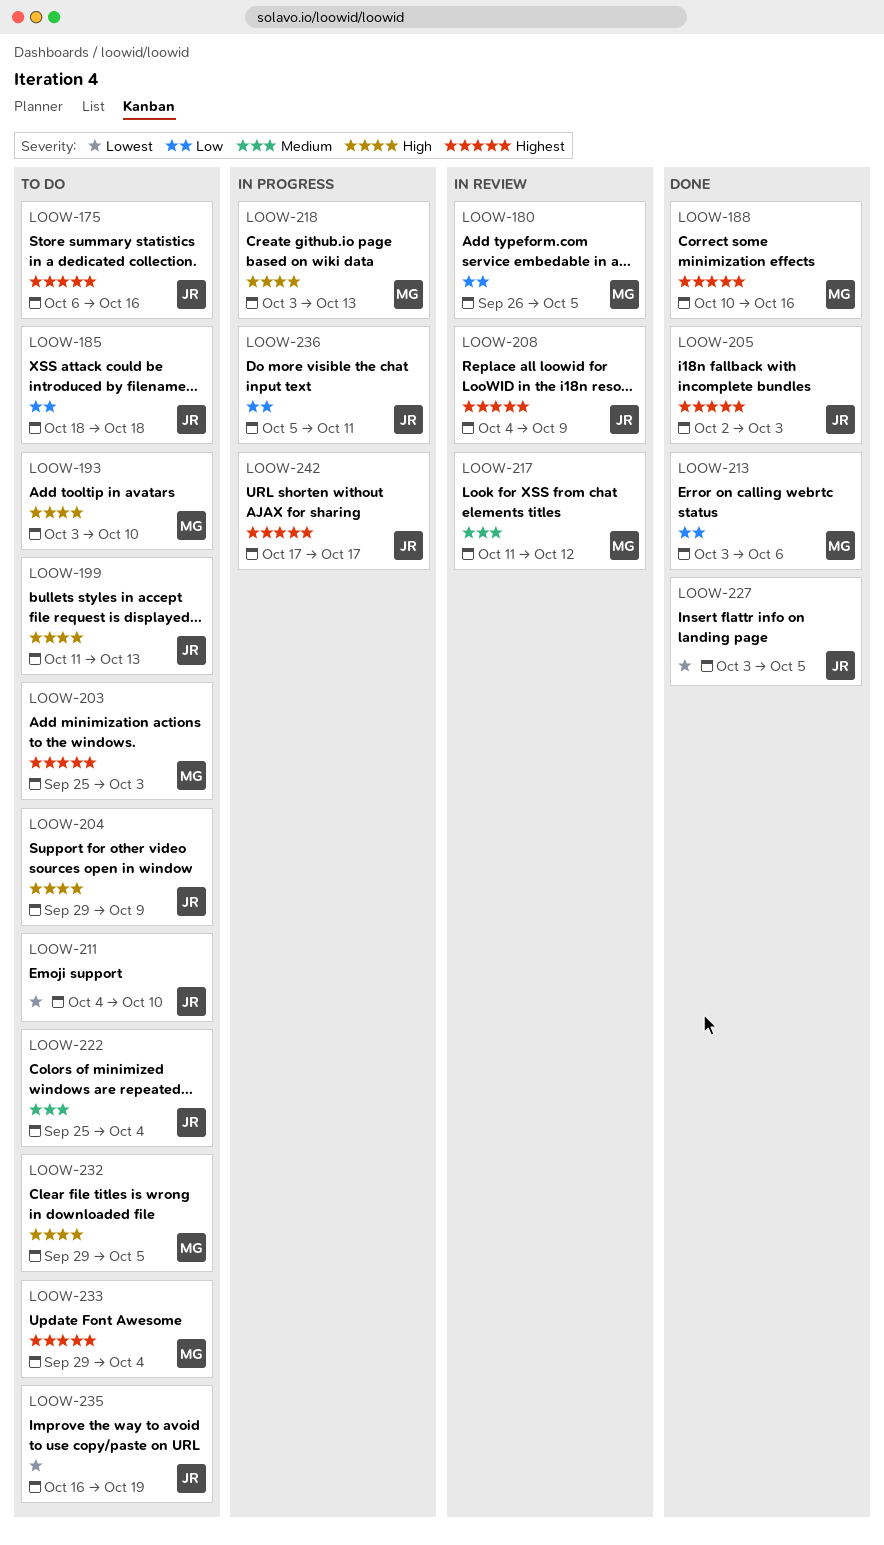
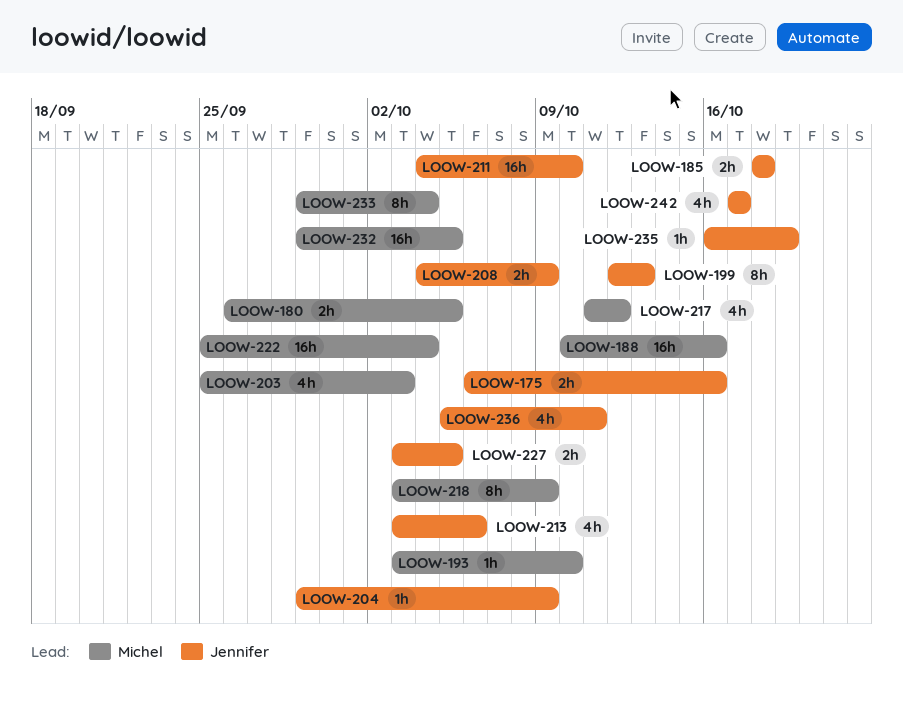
LOOW-199, start: Oct 11 -> Oct 12
LOOW-205: present -> none
LOOW-213, owner: Michel -> Jennifer
LOOW-218, due: Oct 13 -> Oct 9
LOOW-222, owner: Jennifer -> Michel

